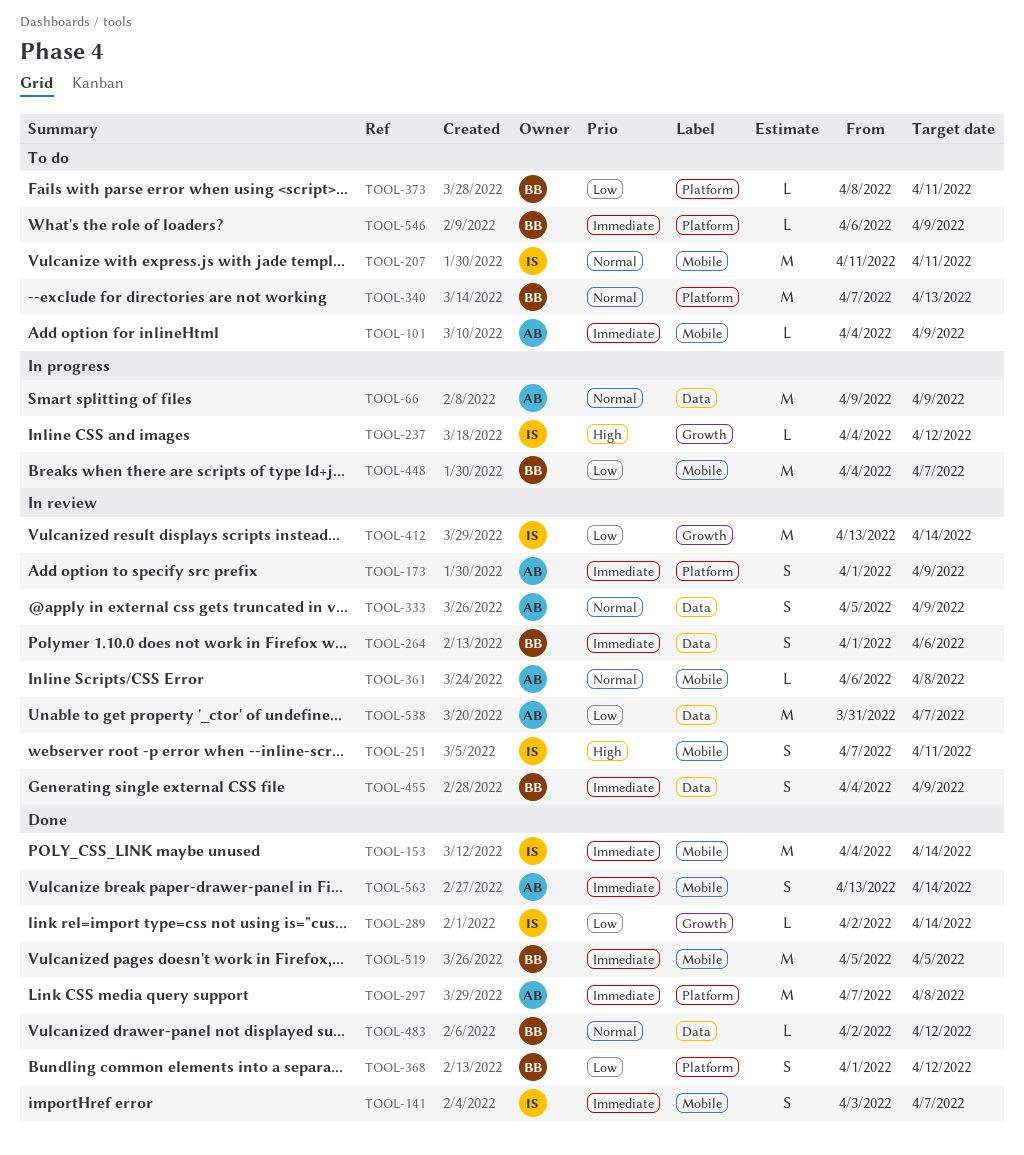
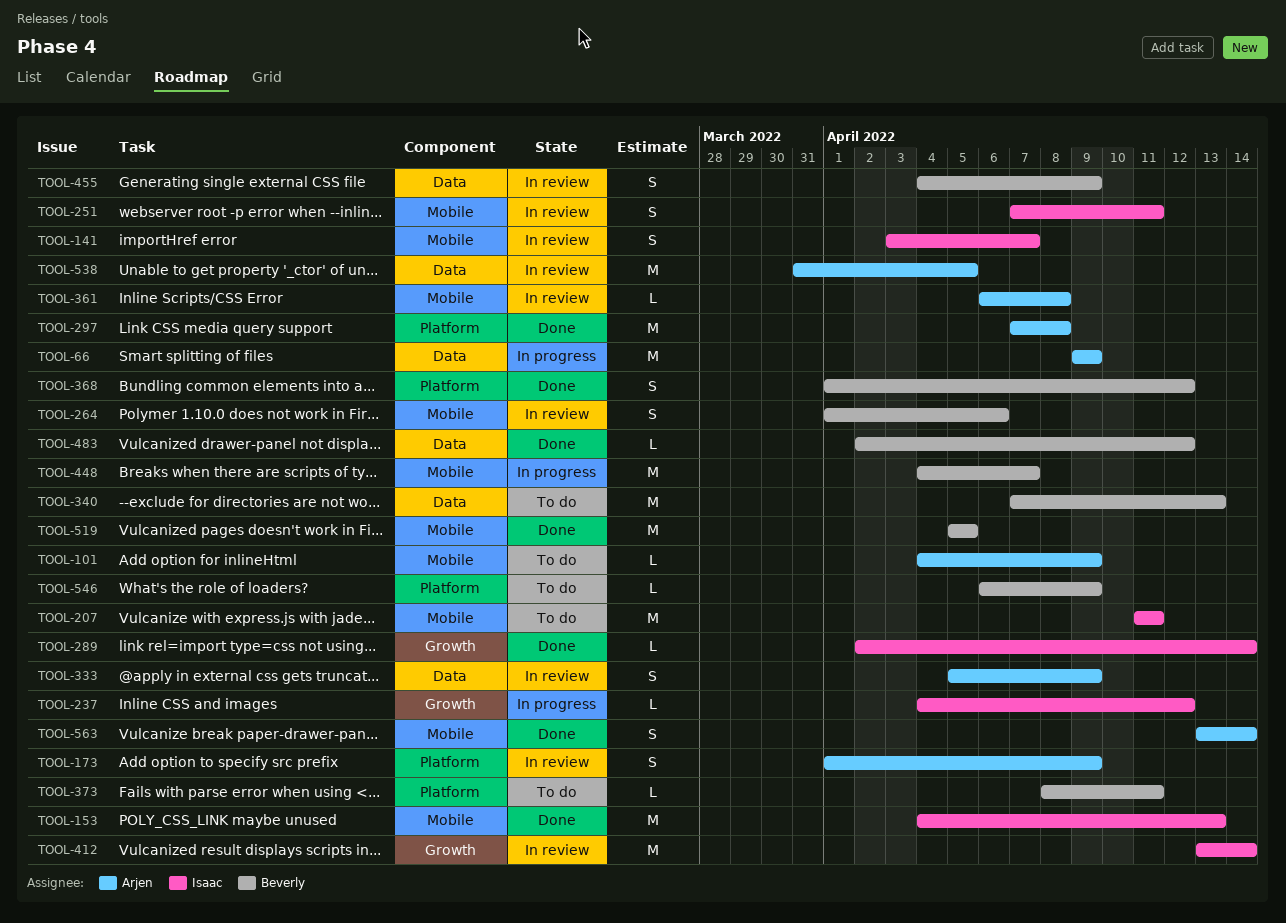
TOOL-141, status: Done -> In review
TOOL-153, due: Apr 14 -> Apr 13
TOOL-264, label: Data -> Mobile
TOOL-340, label: Platform -> Data
TOOL-538, due: Apr 7 -> Apr 5

